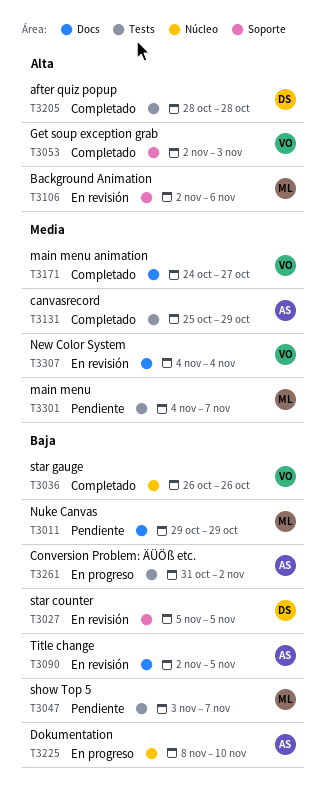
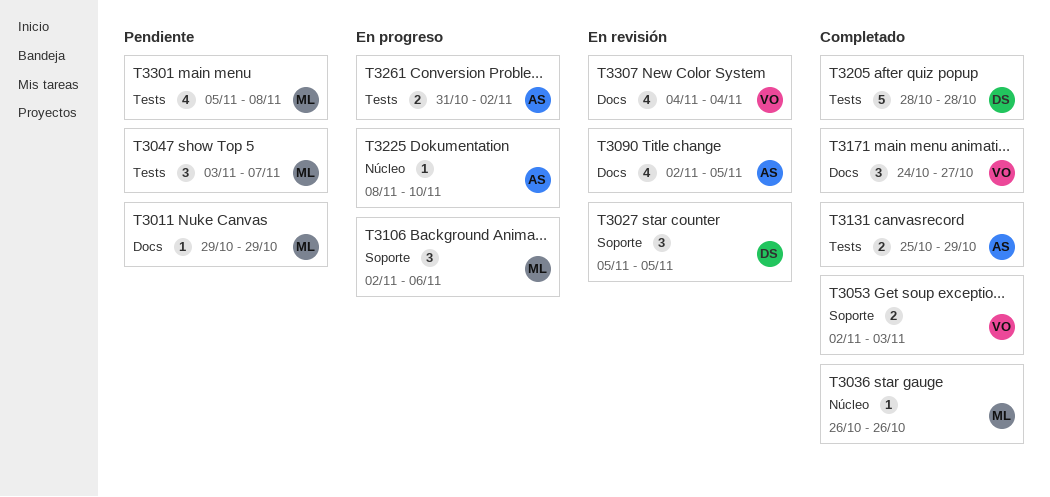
T3036, owner: VO -> ML
T3106, status: En revisión -> En progreso
T3301, start: Nov 4 -> Nov 5
T3301, due: Nov 7 -> Nov 8

